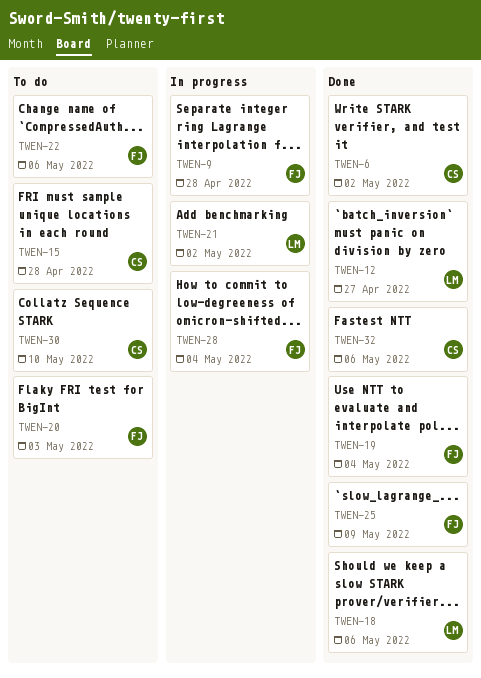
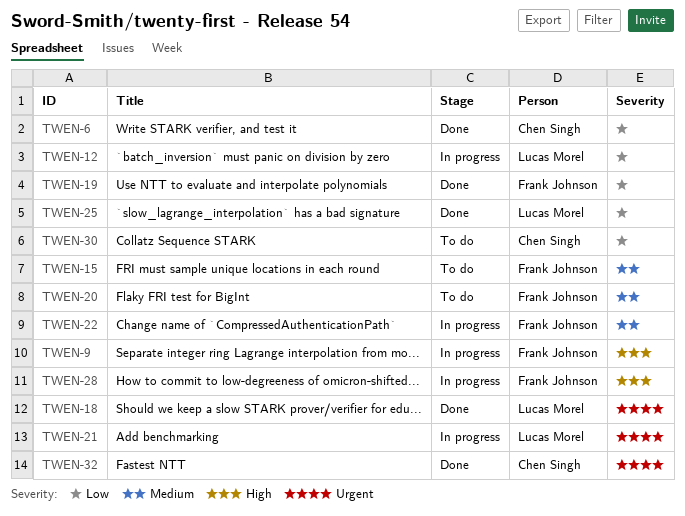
TWEN-12, status: Done -> In progress
TWEN-15, owner: Chen Singh -> Frank Johnson
TWEN-22, status: To do -> In progress
TWEN-25, owner: Frank Johnson -> Lucas Morel

